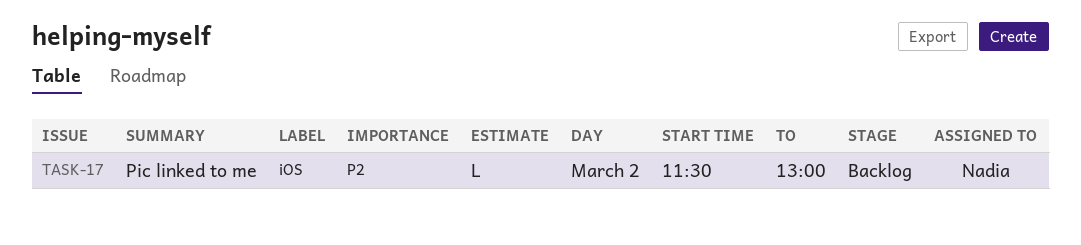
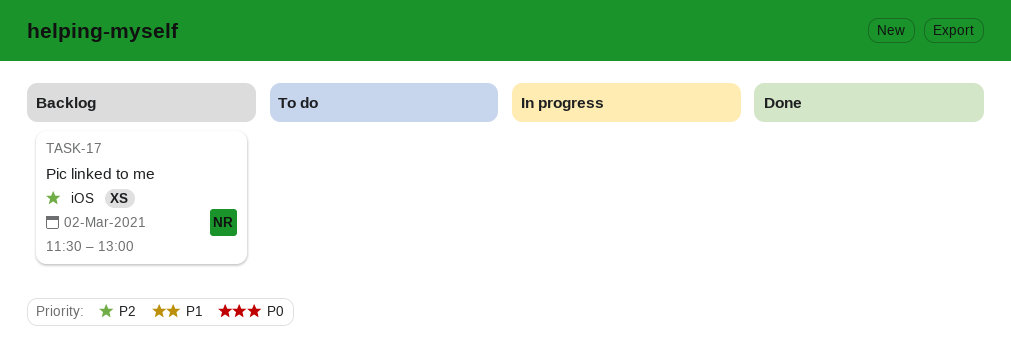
TASK-17, estimate: L -> XS

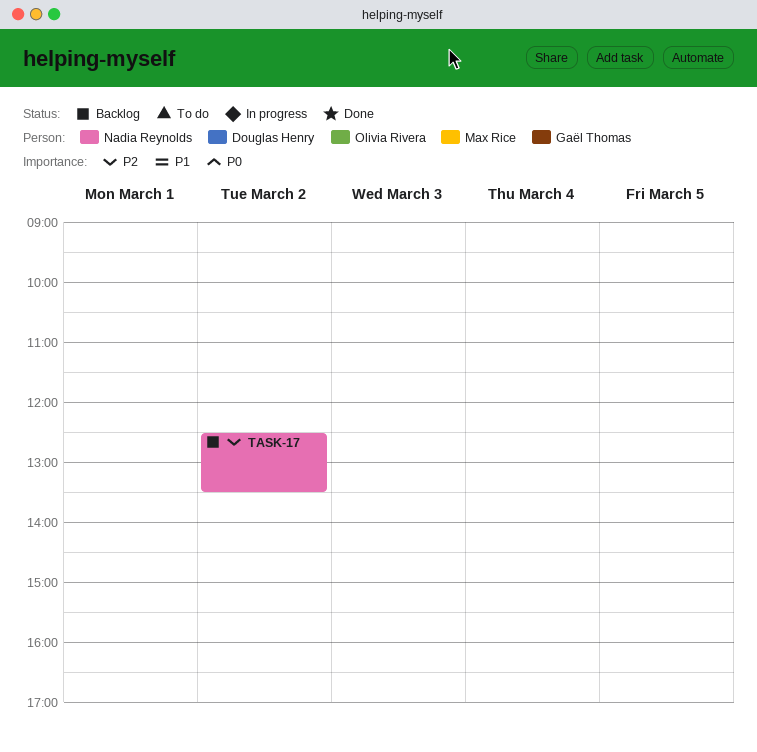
TASK-17, begins: 11:30 -> 12:30
TASK-17, ends: 13:00 -> 13:30

